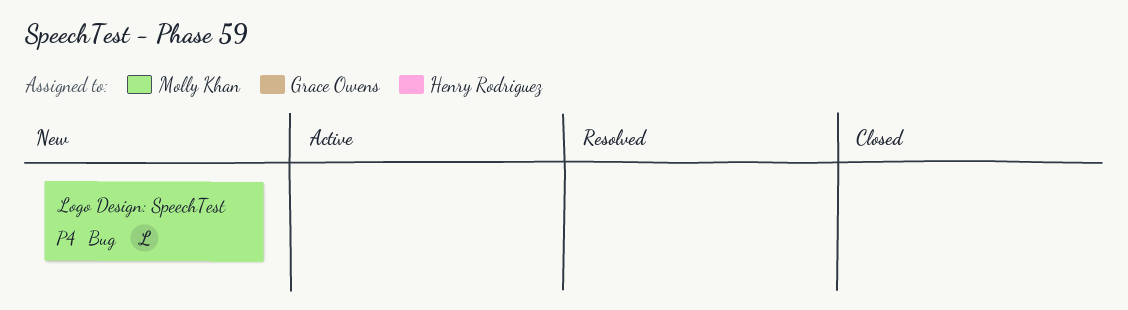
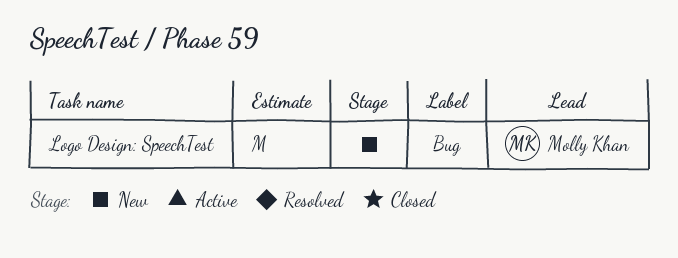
Logo Design: SpeechTest, estimate: L -> M

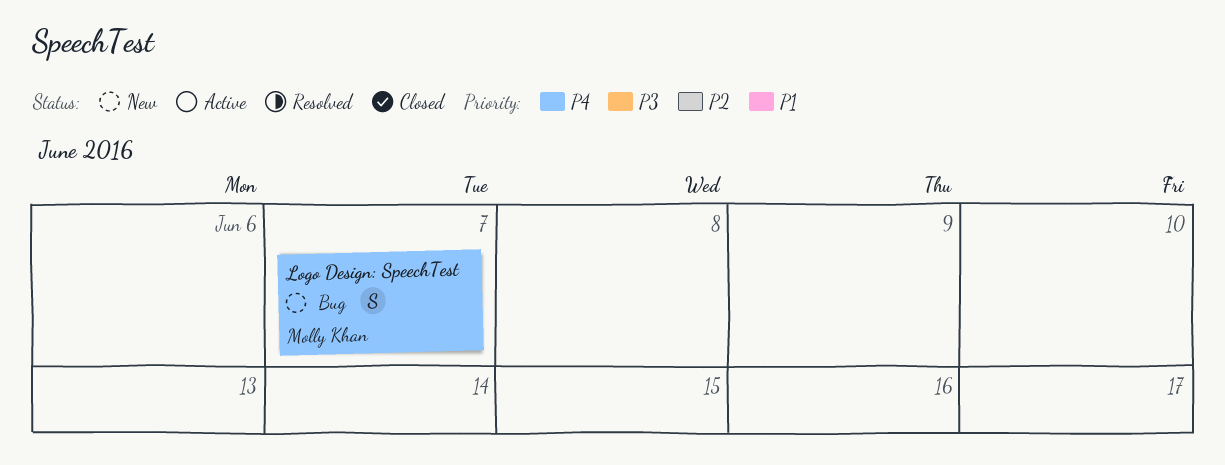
Logo Design: SpeechTest, estimate: M -> S

